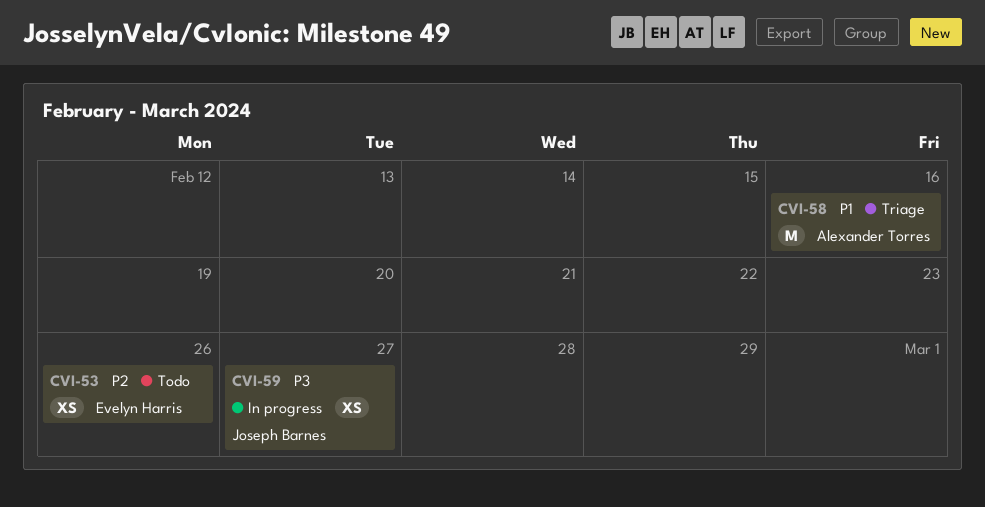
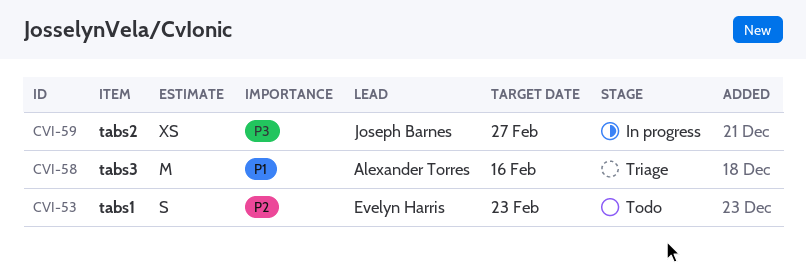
CVI-53, estimate: XS -> S
CVI-53, due: Feb 26 -> Feb 23

